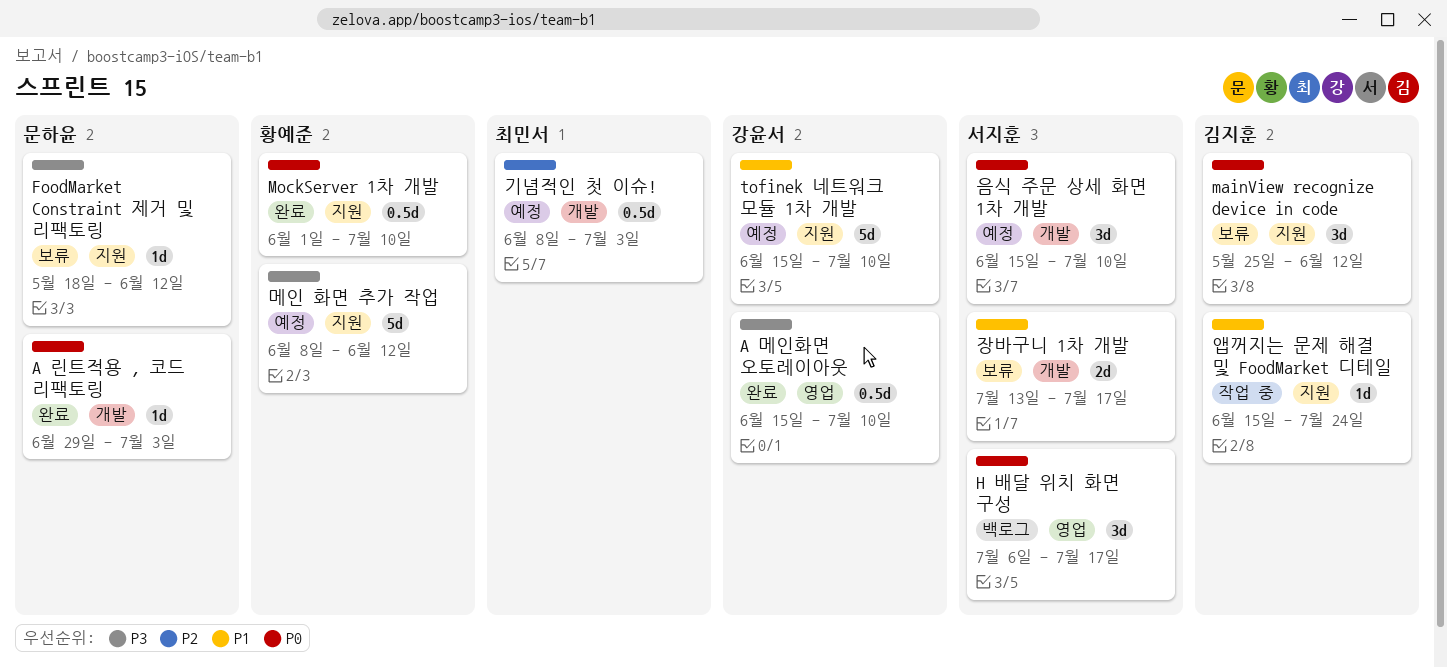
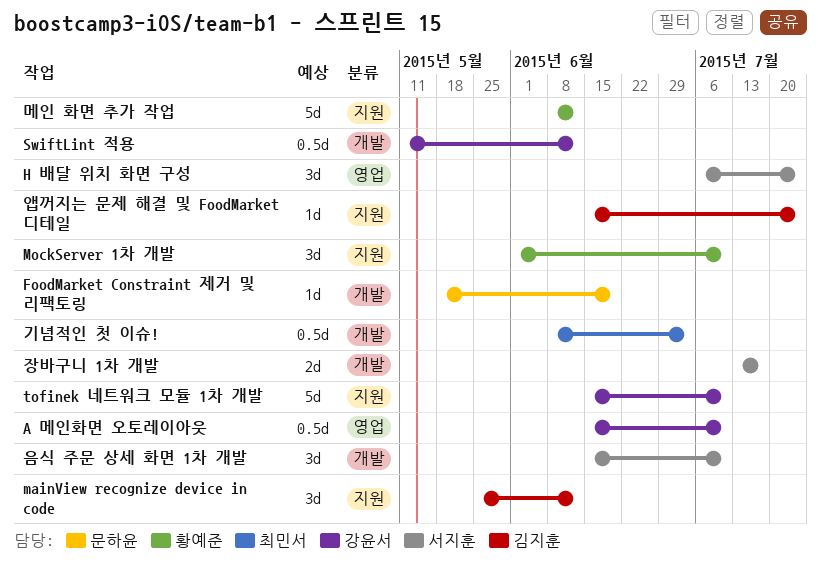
A 린트적용 , 코드 리팩토링: present -> none
FoodMarket Constraint 제거 및 리팩토링, label: 지원 -> 개발
FoodMarket Constraint 제거 및 리팩토링, due: Jun 12 -> Jun 19
H 배달 위치 화면 구성, due: Jul 17 -> Jul 24
MockServer 1차 개발, estimate: 0.5d -> 3d
SwiftLint 적용: none -> present

